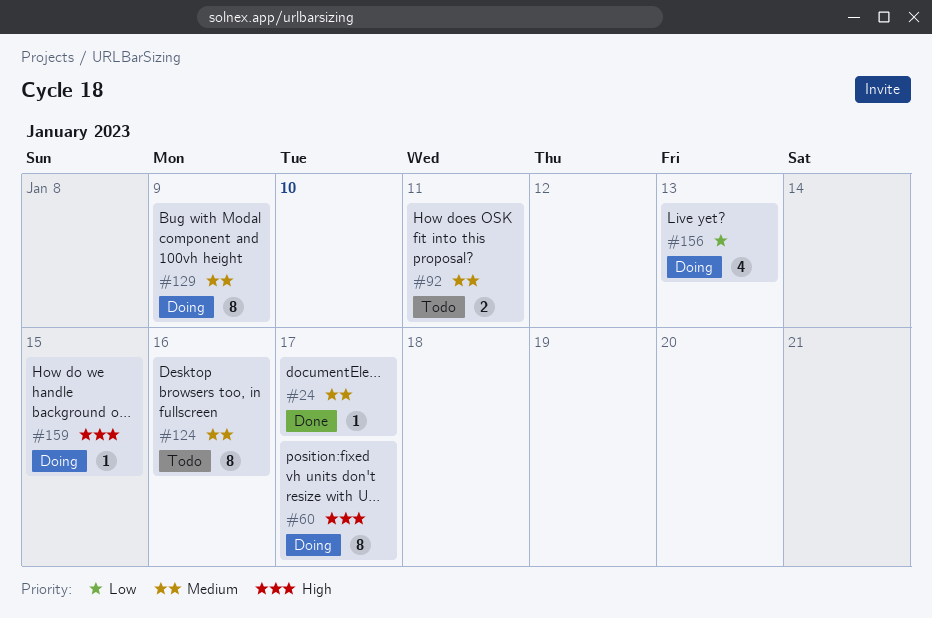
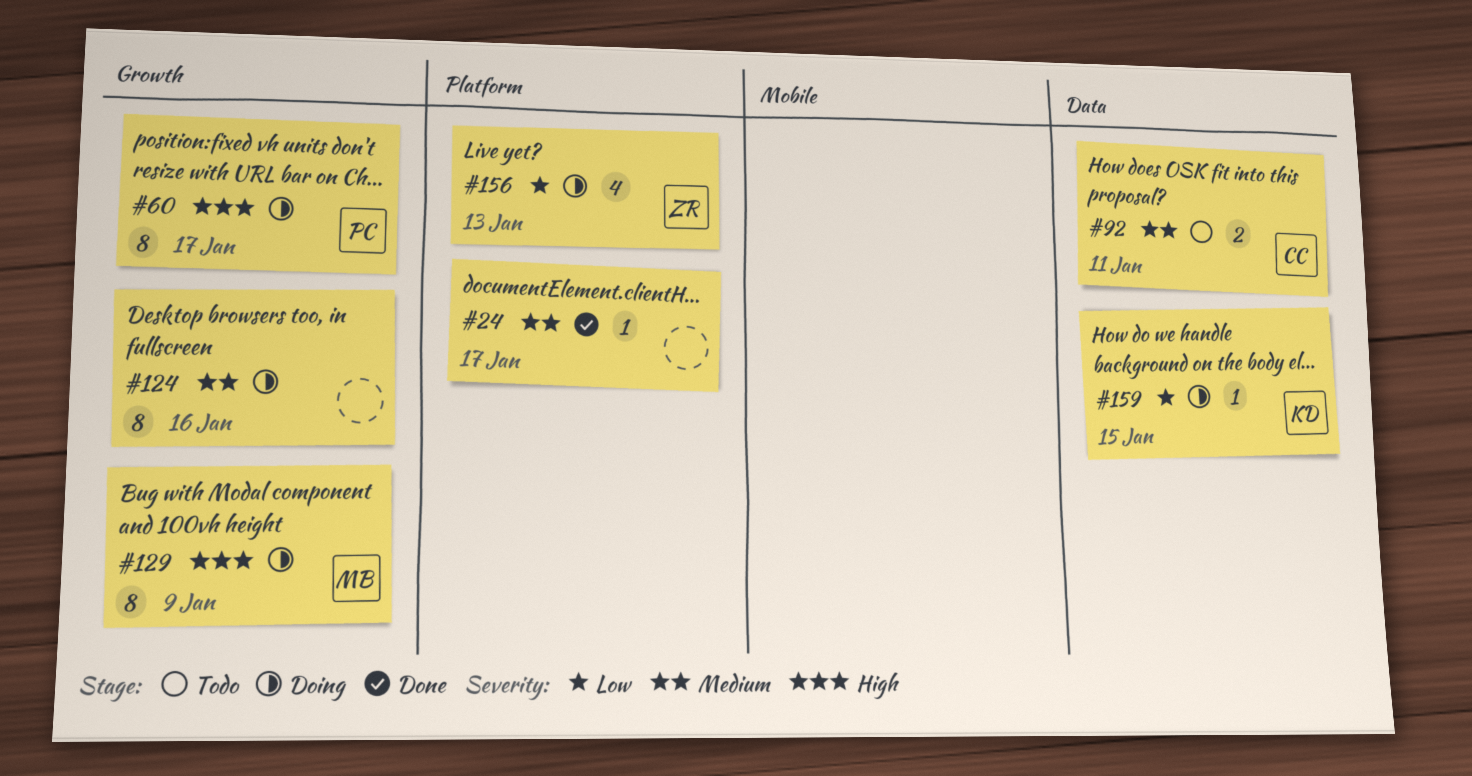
#124, status: Todo -> Doing
#129, priority: Medium -> High
#159, priority: High -> Low

